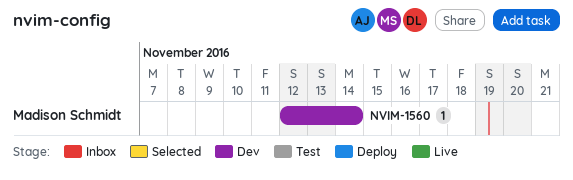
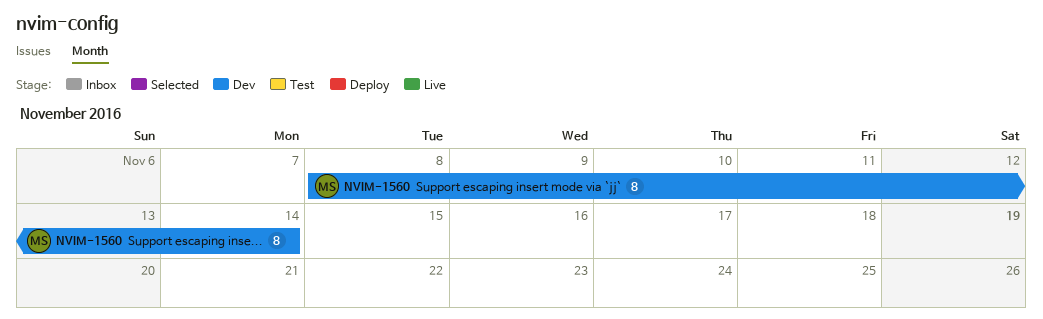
NVIM-1560, estimate: 1 -> 8
NVIM-1560, start: Nov 12 -> Nov 8

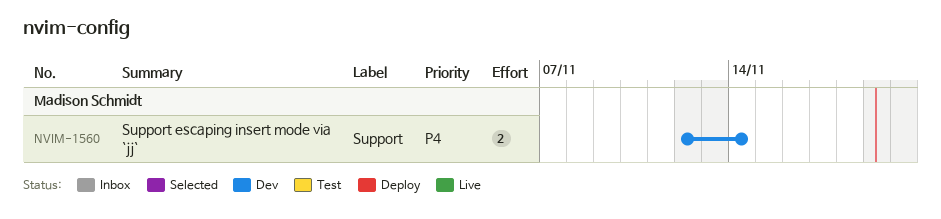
NVIM-1560, estimate: 8 -> 2
NVIM-1560, start: Nov 8 -> Nov 12

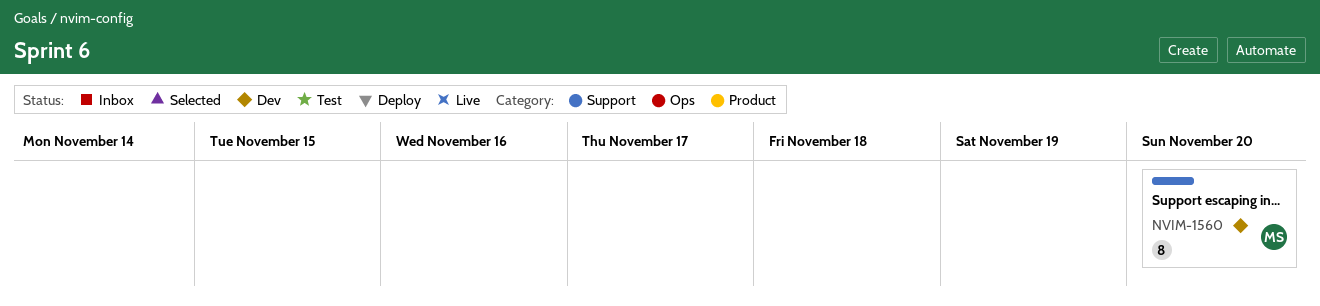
NVIM-1560, estimate: 2 -> 8
NVIM-1560, due: Nov 14 -> Nov 20

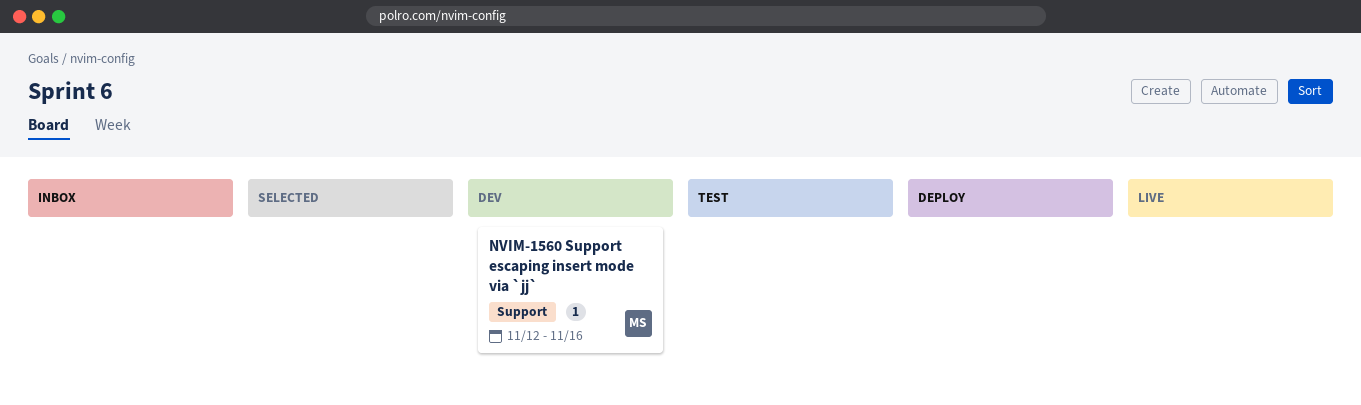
NVIM-1560, estimate: 8 -> 1
NVIM-1560, due: Nov 20 -> Nov 16

